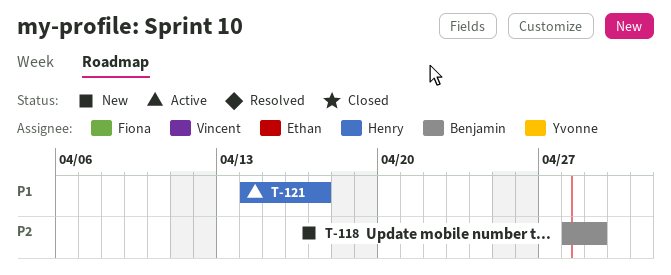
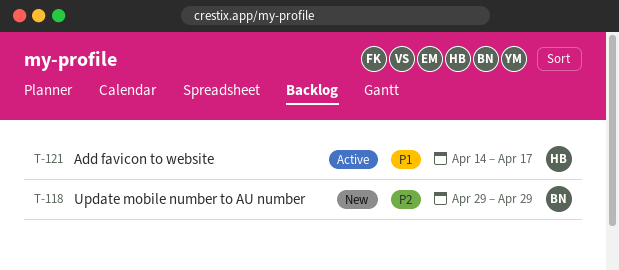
T-118, start: Apr 28 -> Apr 29

